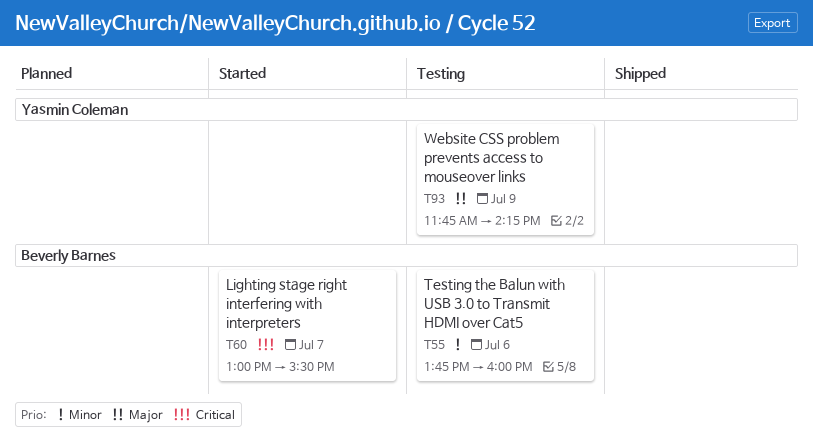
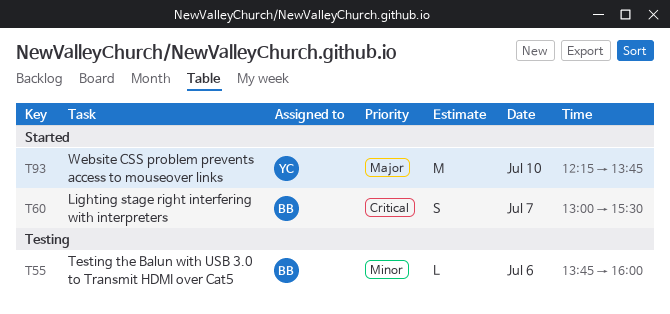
T93, status: Testing -> Started
T93, day: Jul 9 -> Jul 10
T93, begins: 11:45 -> 12:15
T93, ends: 14:15 -> 13:45

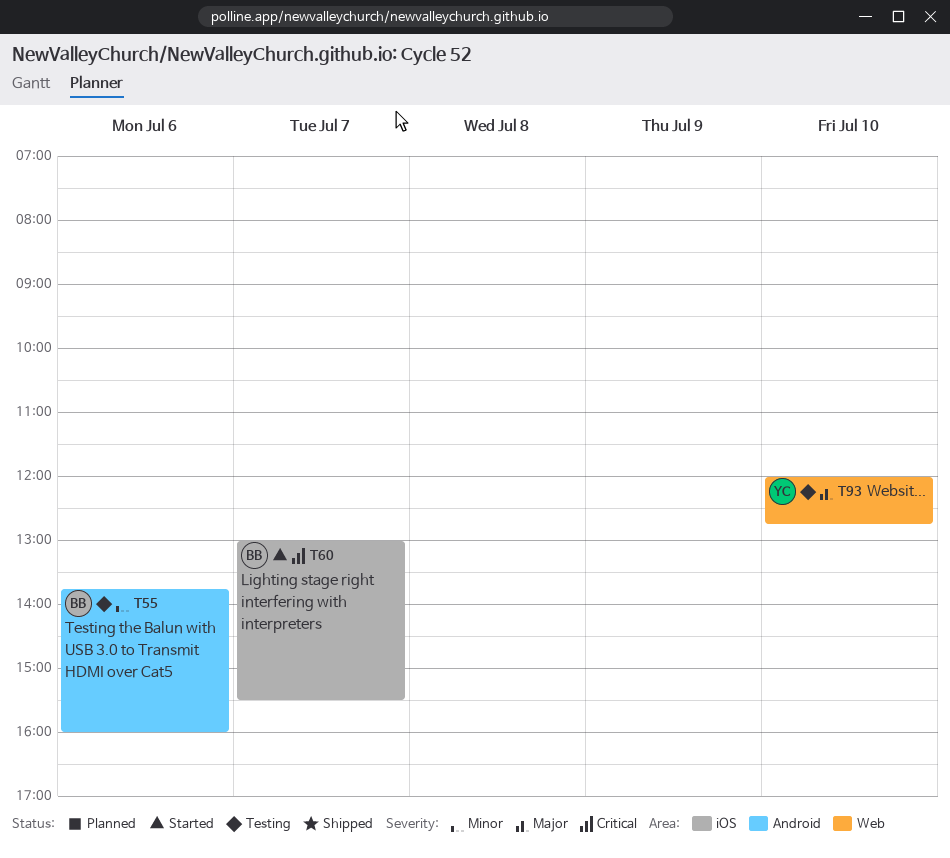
T93, status: Started -> Testing
T93, begins: 12:15 -> 12:00
T93, ends: 13:45 -> 12:45

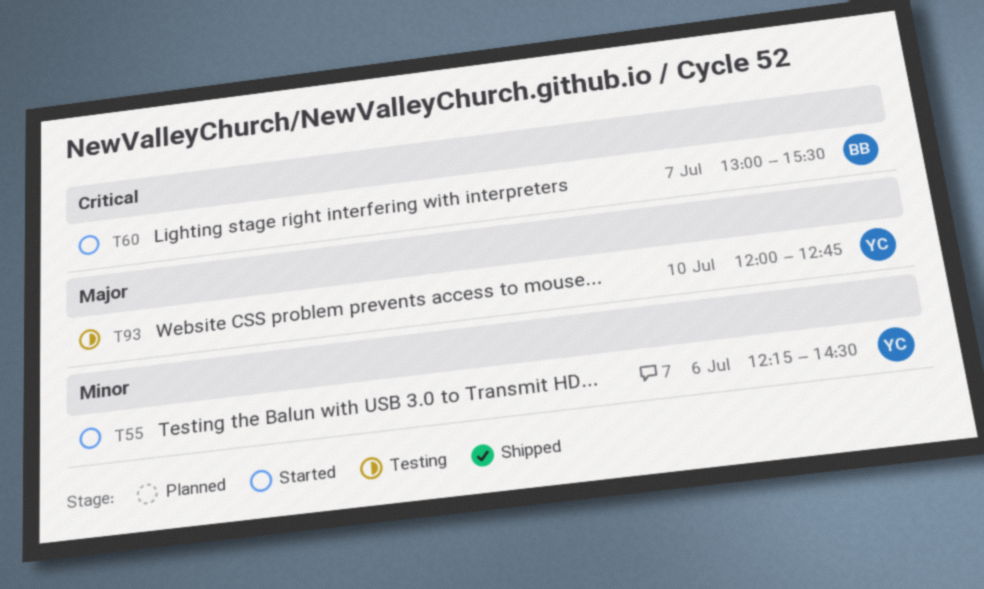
T55, status: Testing -> Started
T55, owner: BB -> YC
T55, begins: 13:45 -> 12:15
T55, ends: 16:00 -> 14:30

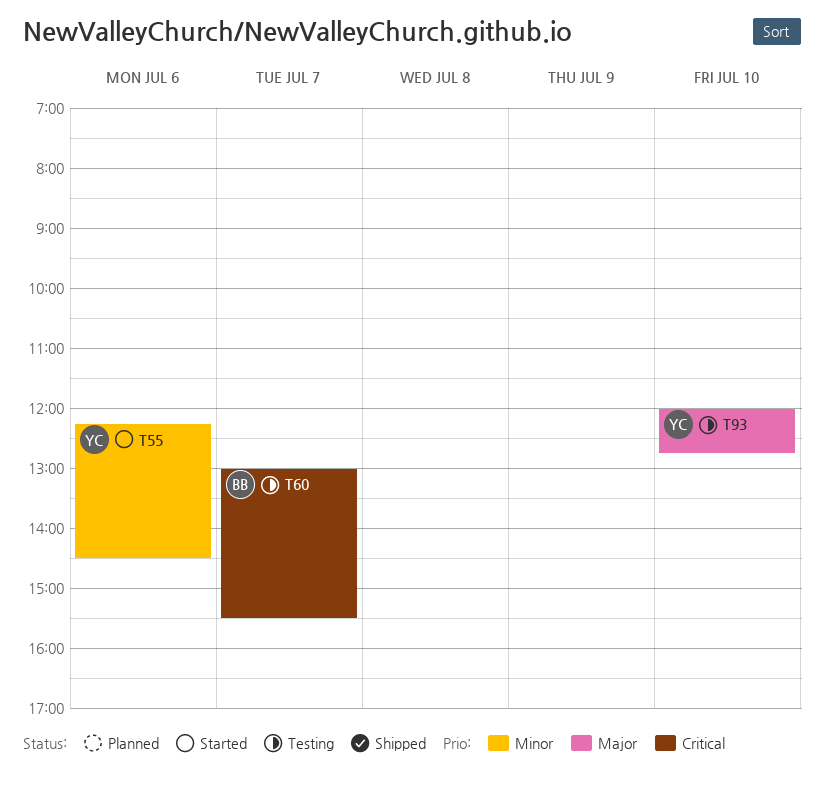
T60, status: Started -> Testing

